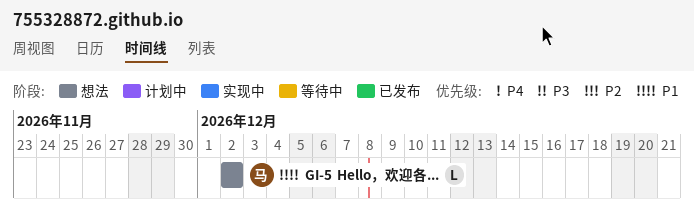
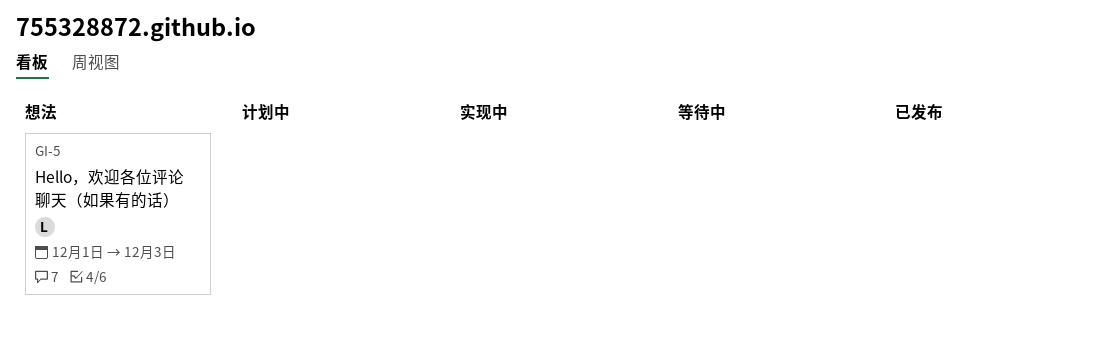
GI-5, start: Dec 2 -> Dec 1
GI-5, due: Dec 2 -> Dec 3

